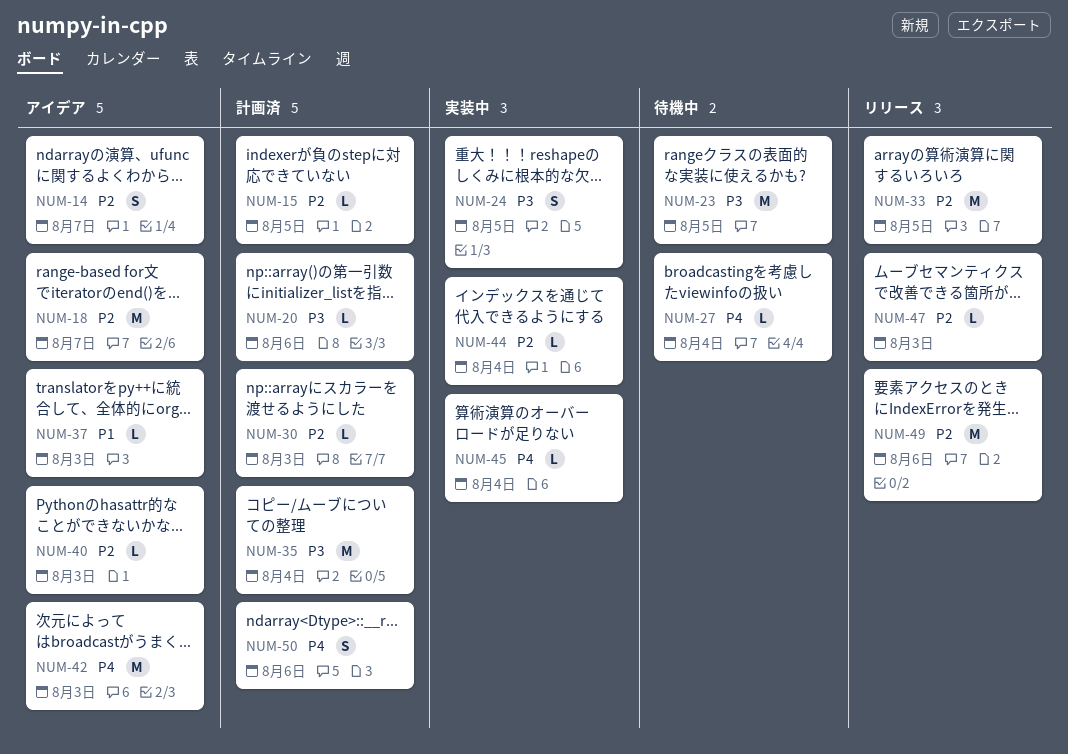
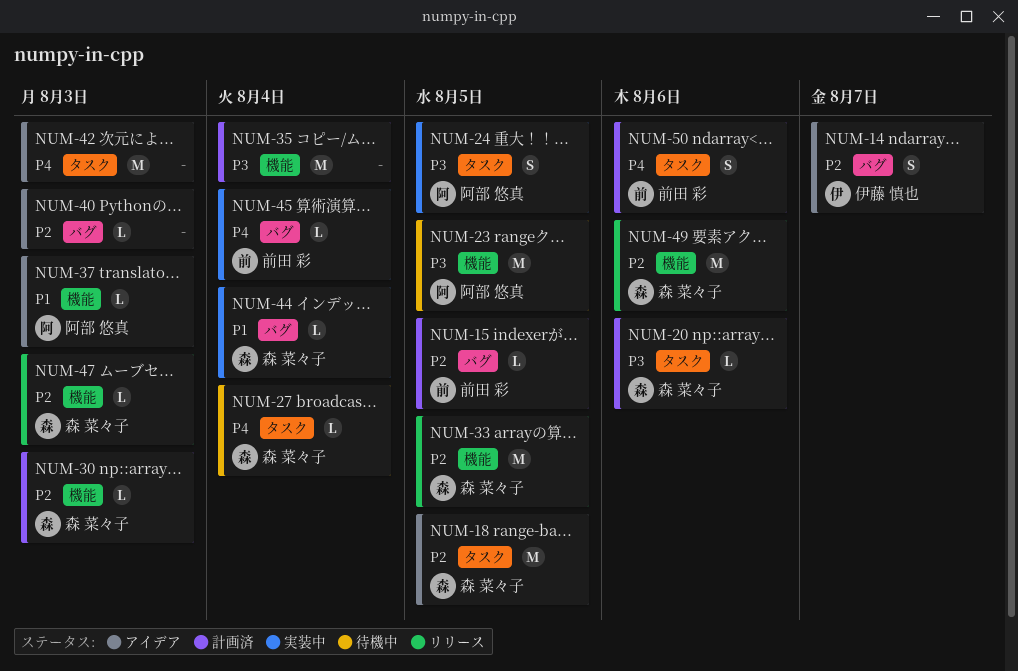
NUM-18, due: Aug 7 -> Aug 5
NUM-44, priority: P2 -> P1

